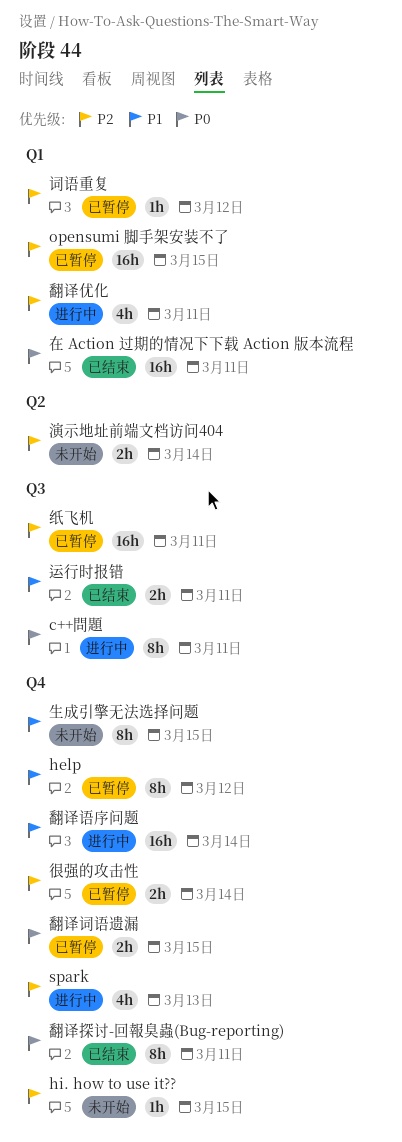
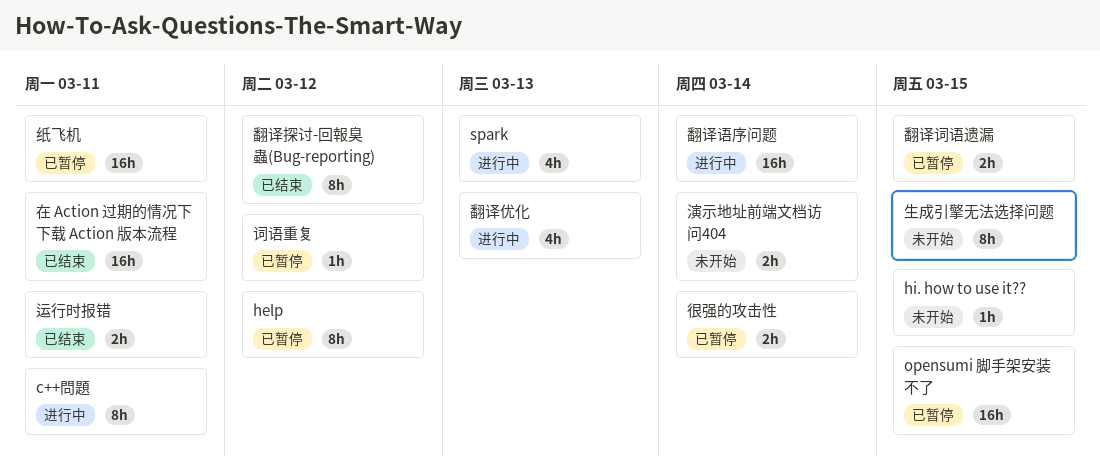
翻译优化, due: Mar 11 -> Mar 13
翻译探讨-回報臭蟲(Bug-reporting), due: Mar 11 -> Mar 12

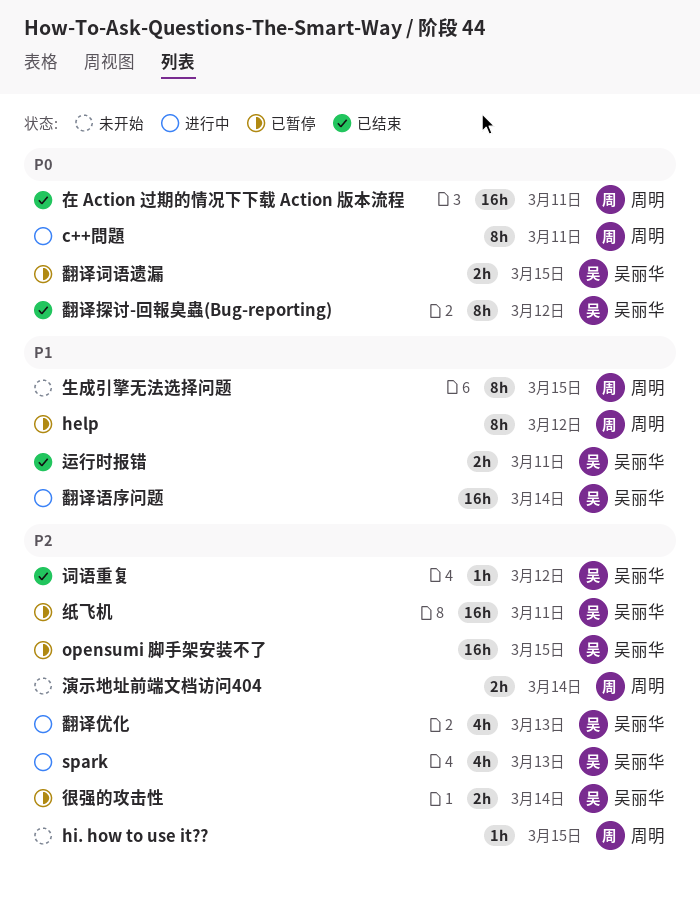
词语重复, status: 已暂停 -> 已结束

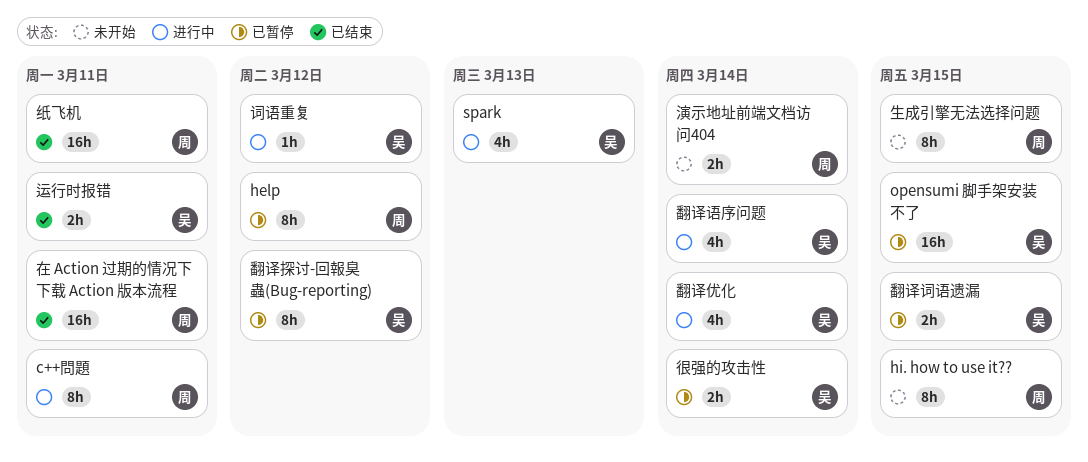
hi. how to use it??, estimate: 1h -> 8h
纸飞机, status: 已暂停 -> 已结束
纸飞机, owner: 吴丽华 -> 周明
翻译优化, due: Mar 13 -> Mar 14
翻译探讨-回報臭蟲(Bug-reporting), status: 已结束 -> 已暂停
翻译语序问题, estimate: 16h -> 4h
词语重复, status: 已结束 -> 进行中

